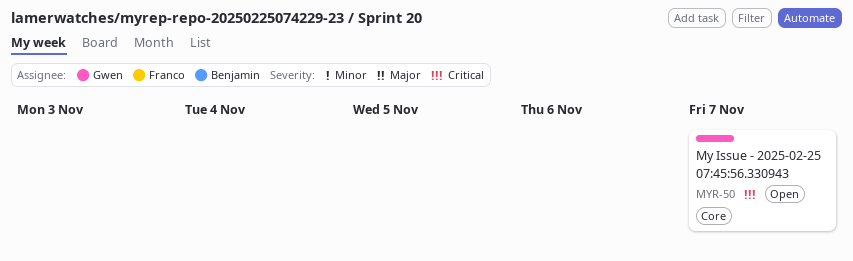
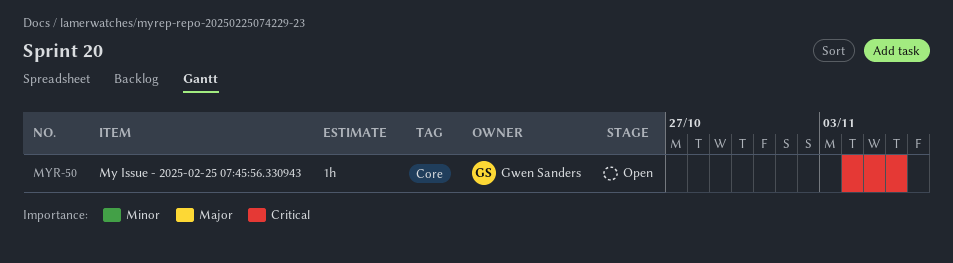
MYR-50, due: Nov 7 -> Nov 6

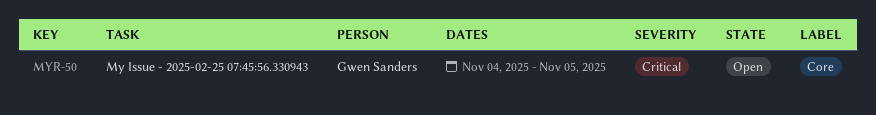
MYR-50, due: Nov 6 -> Nov 5

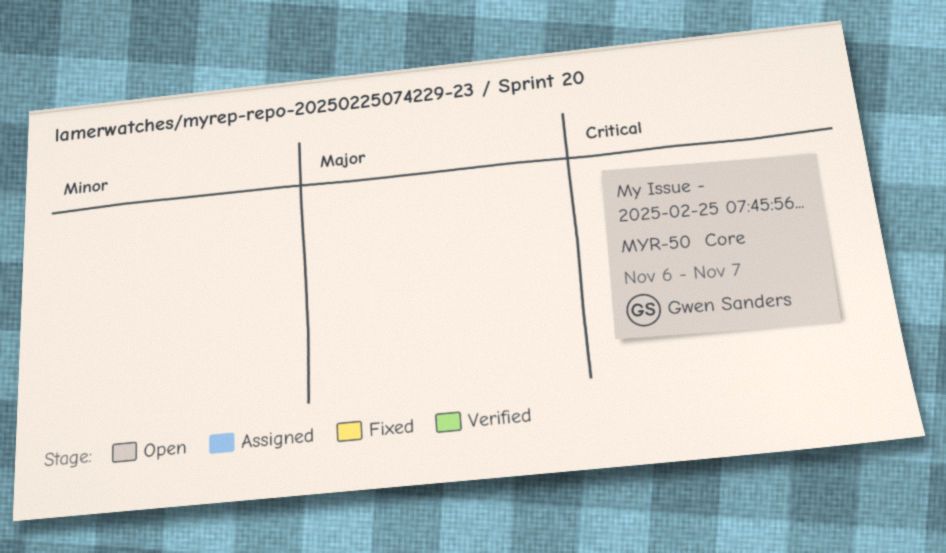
MYR-50, start: Nov 4 -> Nov 6
MYR-50, due: Nov 5 -> Nov 7

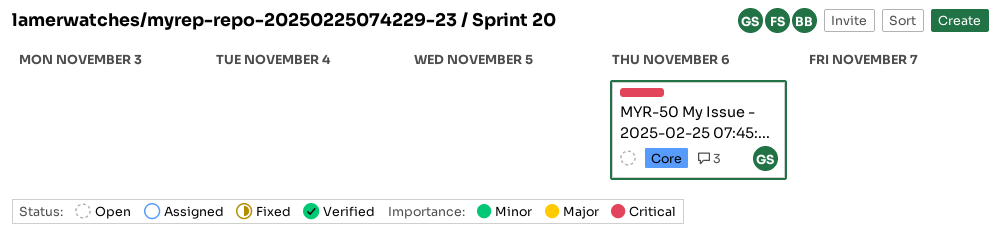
MYR-50, due: Nov 7 -> Nov 6

